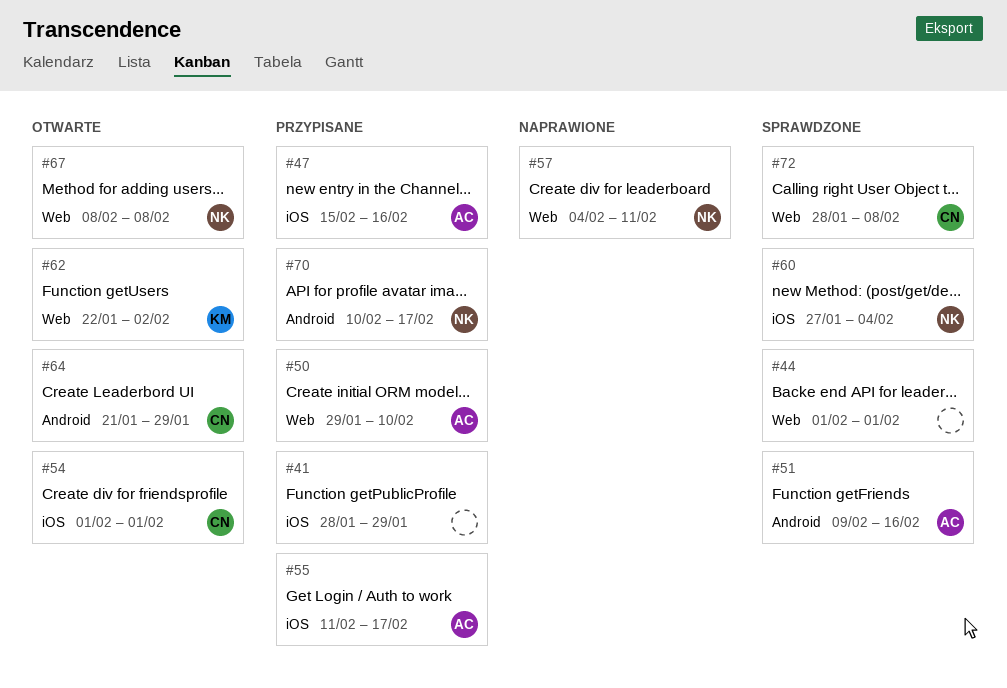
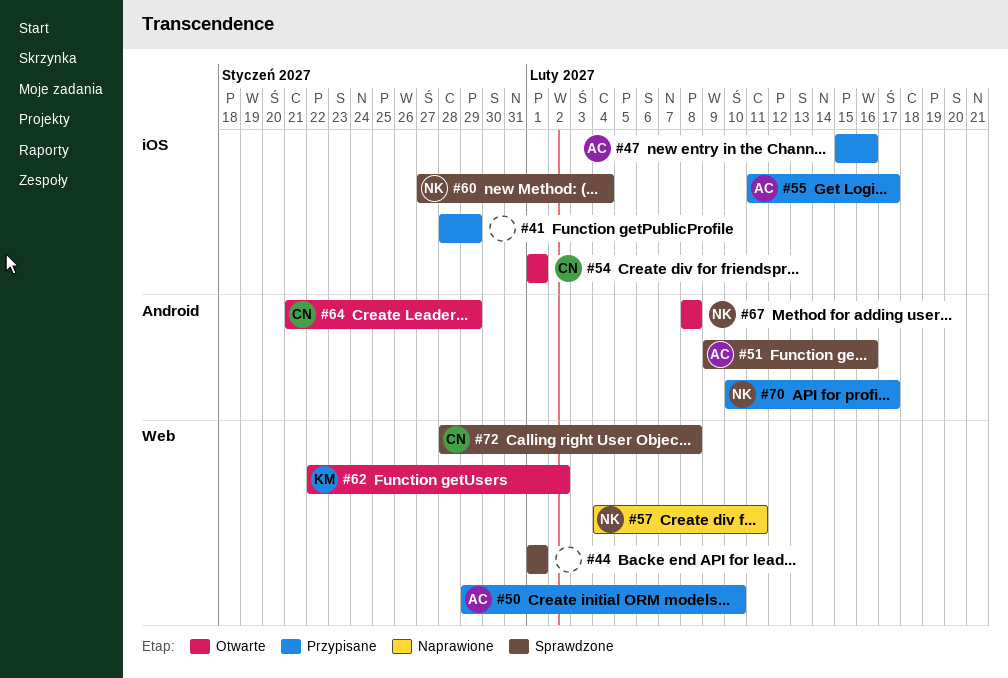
#67, label: Web -> Android

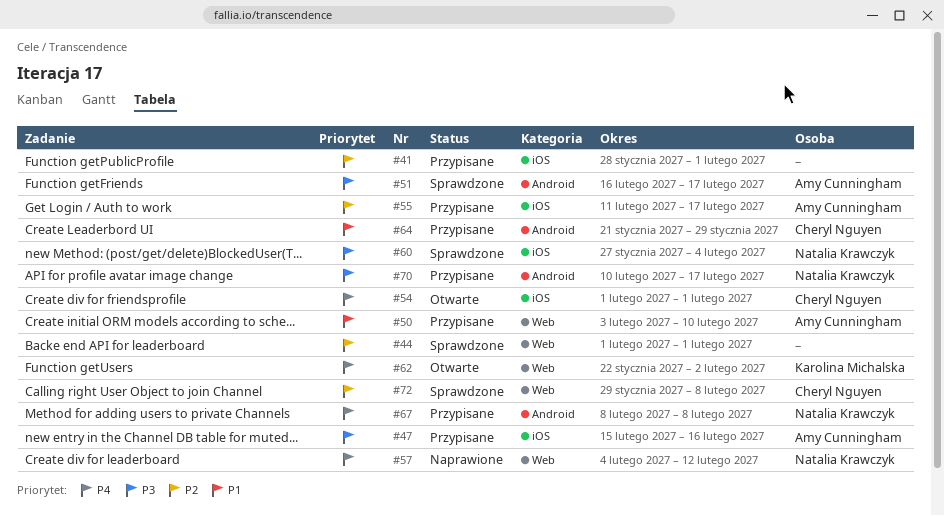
#41, due: Jan 29 -> Feb 1
#50, start: Jan 29 -> Feb 3
#51, start: Feb 9 -> Feb 16
#51, due: Feb 16 -> Feb 17
#57, due: Feb 11 -> Feb 12
#64, status: Otwarte -> Przypisane
#67, status: Otwarte -> Przypisane
#72, start: Jan 28 -> Jan 29

